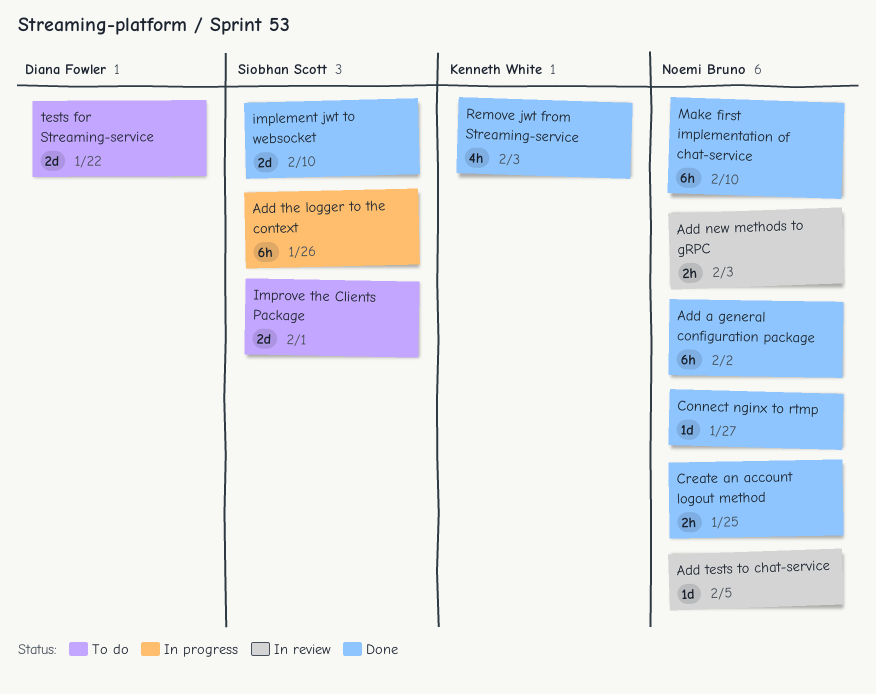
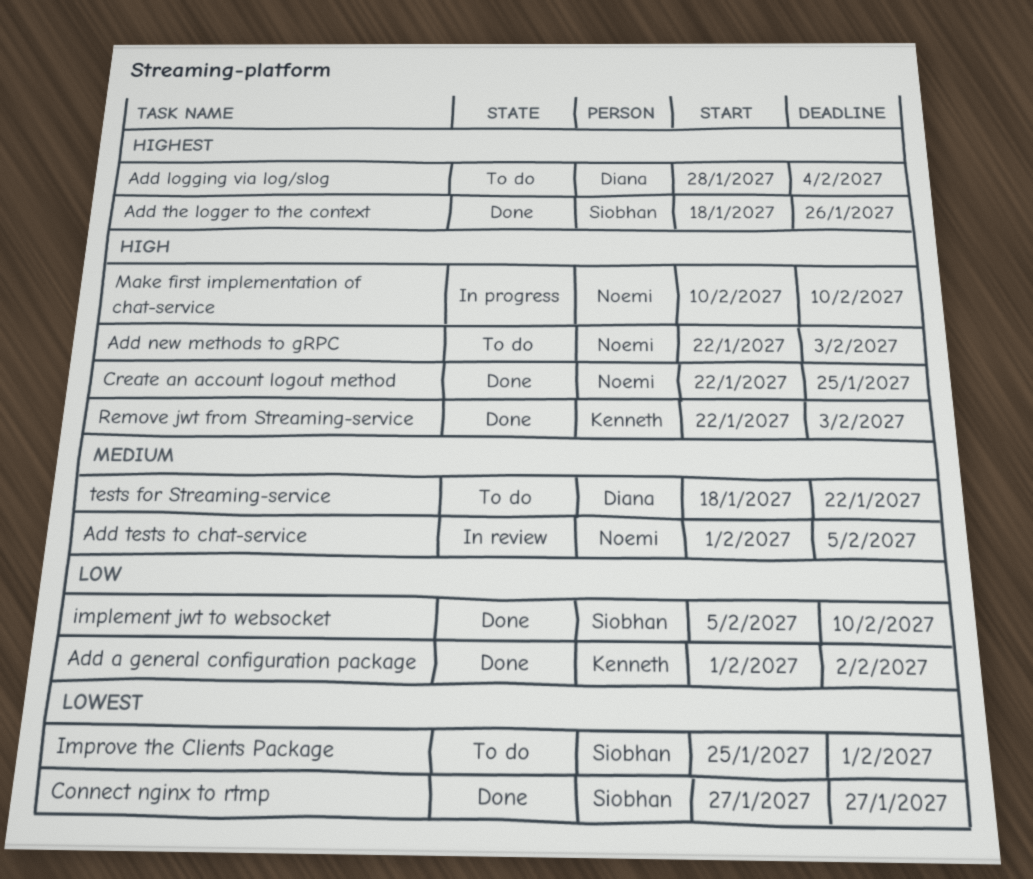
Add a general configuration package, owner: Noemi Bruno -> Kenneth White
Add logging via log/slog: none -> present
Add new methods to gRPC, status: In review -> To do
Add the logger to the context, status: In progress -> Done
Connect nginx to rtmp, owner: Noemi Bruno -> Siobhan Scott
Make first implementation of chat-service, status: Done -> In progress

